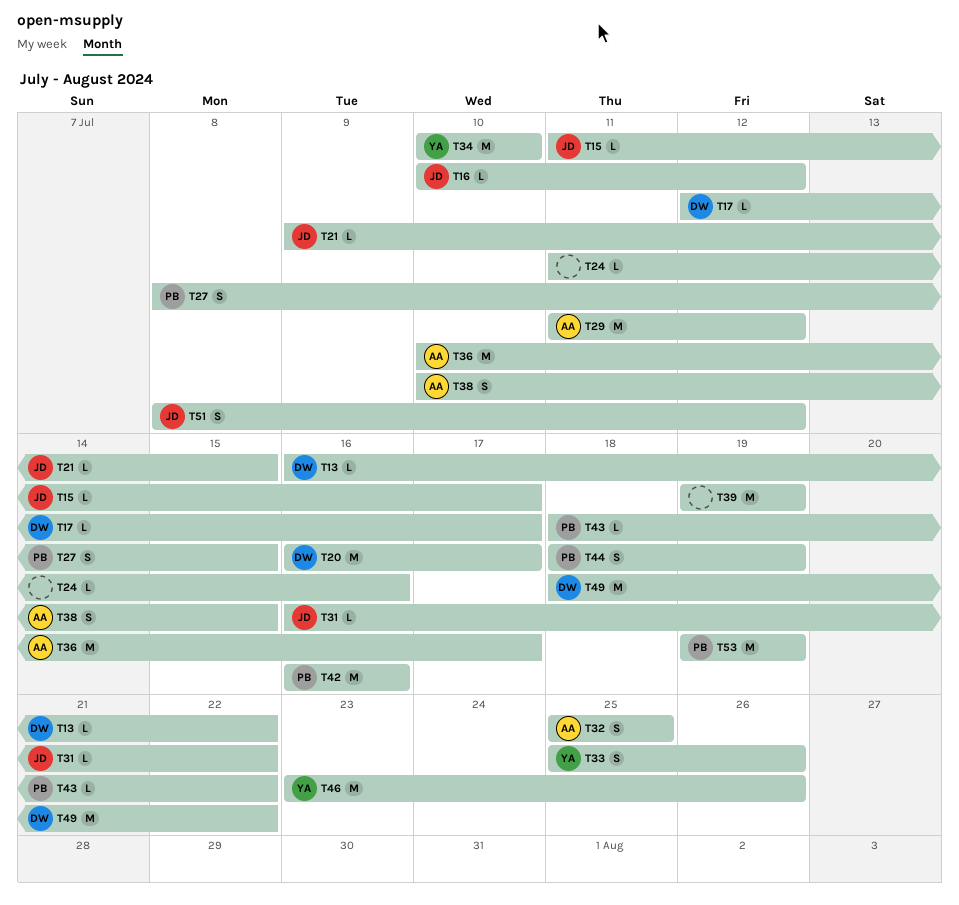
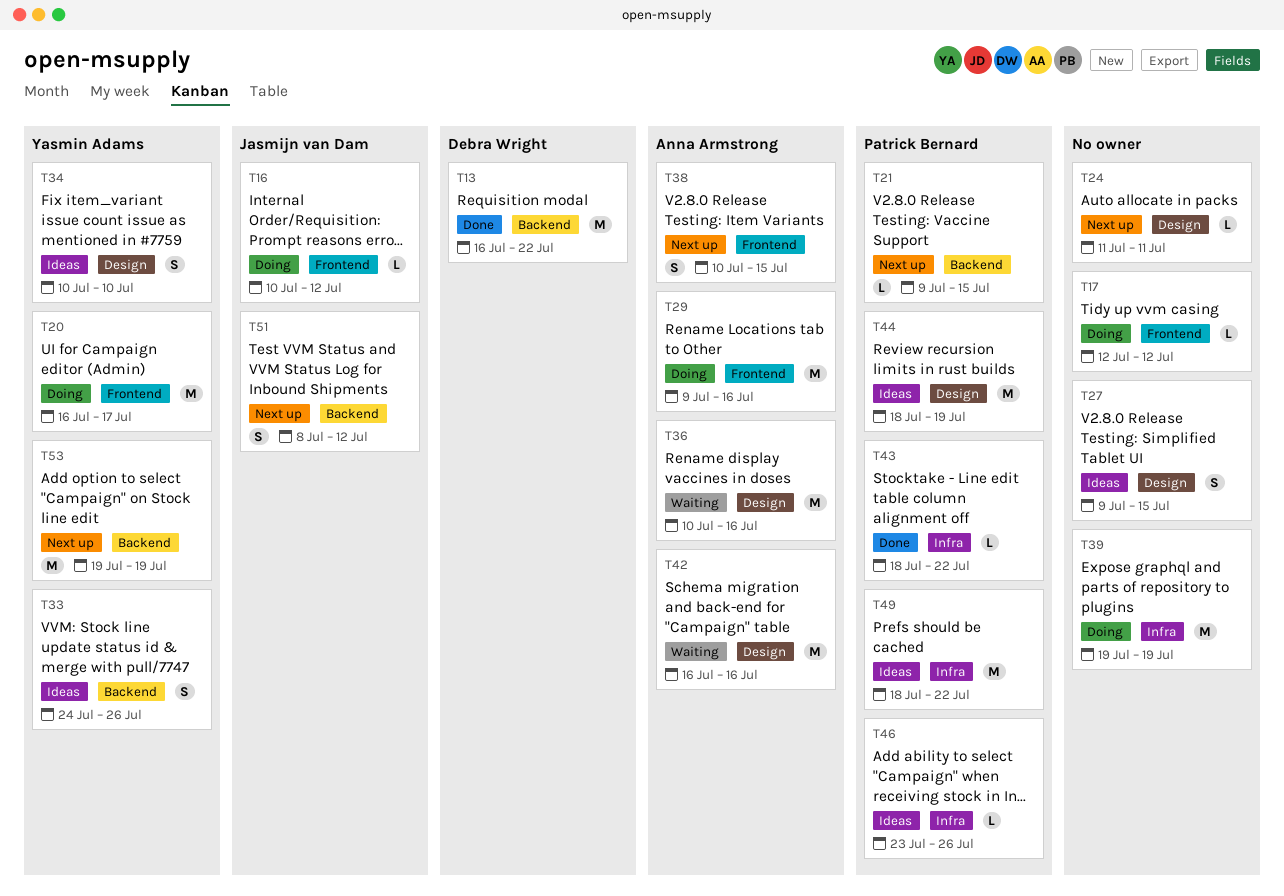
T13, estimate: L -> M
T15: present -> none
T17, owner: Debra Wright -> none
T17, due: Jul 17 -> Jul 12
T20, owner: Debra Wright -> Yasmin Adams
T21, owner: Jasmijn van Dam -> Patrick Bernard
T24, due: Jul 16 -> Jul 11
T27, owner: Patrick Bernard -> none
T27, start: Jul 8 -> Jul 9
T29, start: Jul 11 -> Jul 9
T29, due: Jul 12 -> Jul 16
T31: present -> none
T32: present -> none
T33, start: Jul 25 -> Jul 24
T34, estimate: M -> S
T36, due: Jul 17 -> Jul 16
T42, owner: Patrick Bernard -> Anna Armstrong
T44, estimate: S -> M
T46, owner: Yasmin Adams -> Patrick Bernard
T46, estimate: M -> L
T49, owner: Debra Wright -> Patrick Bernard
T53, owner: Patrick Bernard -> Yasmin Adams

